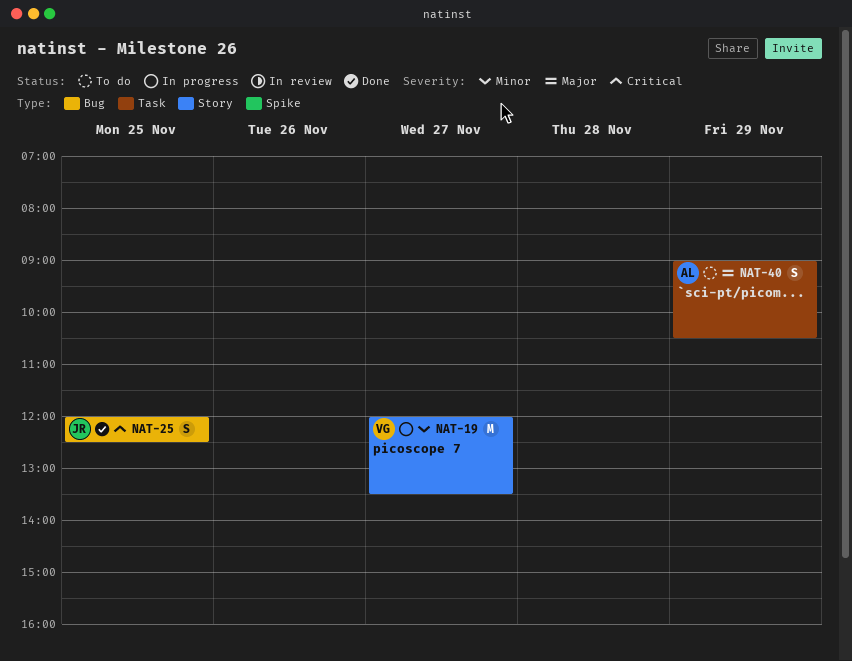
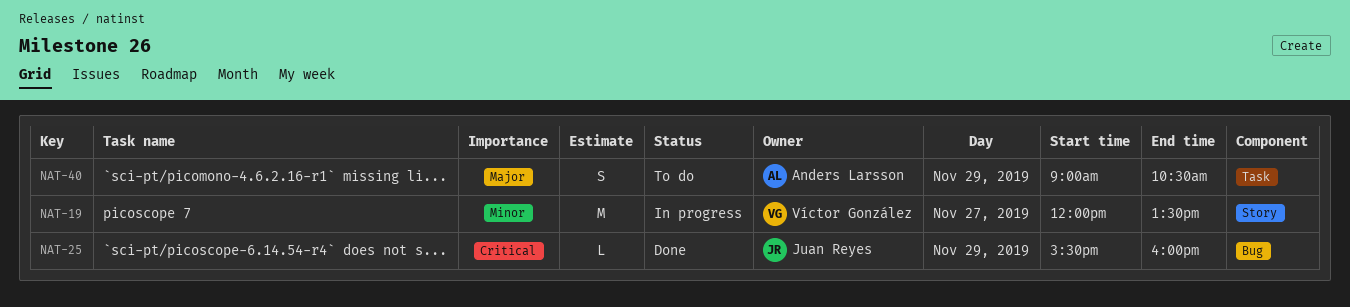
NAT-25, estimate: S -> L
NAT-25, day: Nov 25 -> Nov 29
NAT-25, begins: 12:00 -> 15:30
NAT-25, ends: 12:30 -> 16:00

